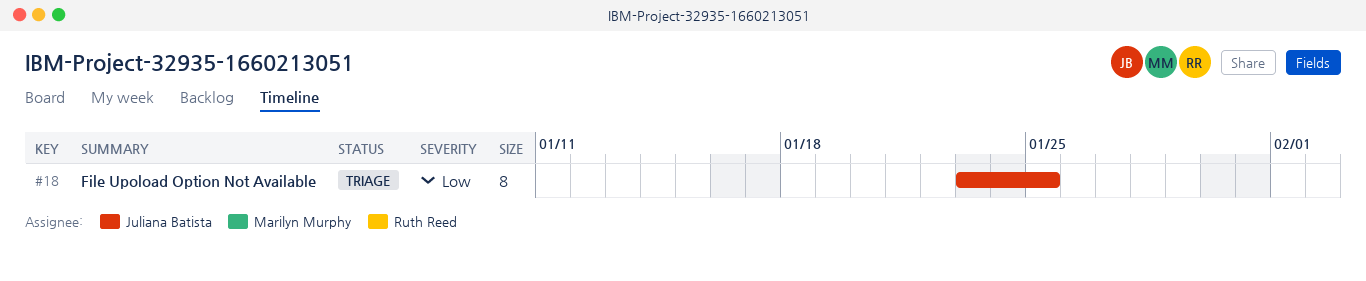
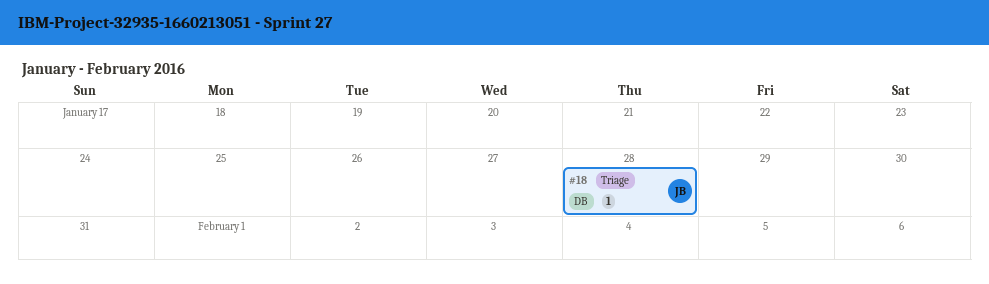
#18, estimate: 8 -> 1
#18, due: Jan 25 -> Jan 28

